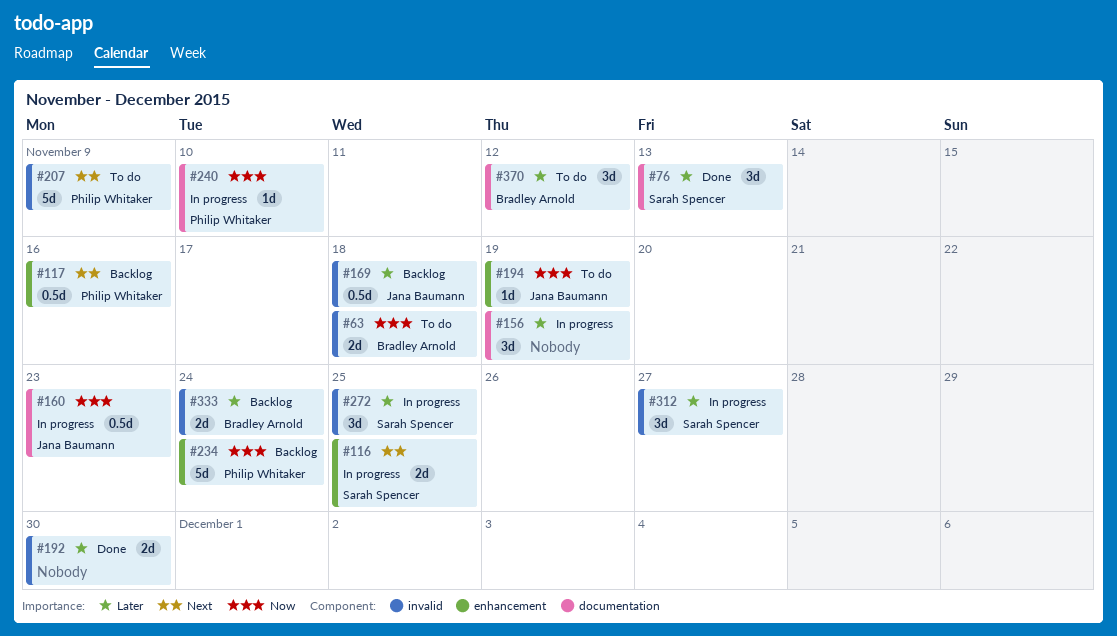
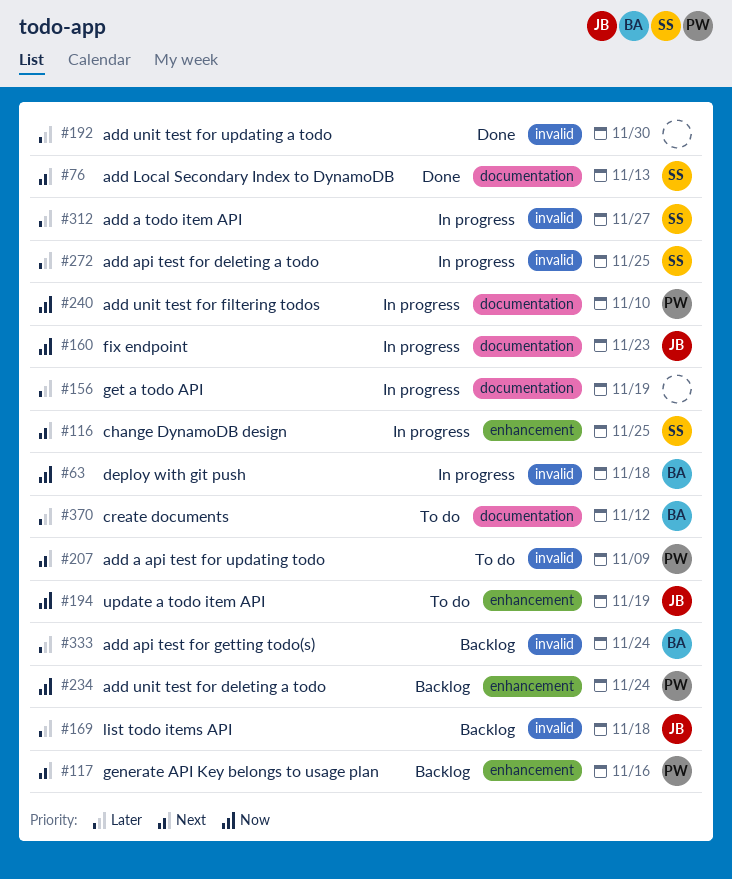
#63, status: To do -> In progress
#76, priority: Later -> Next

